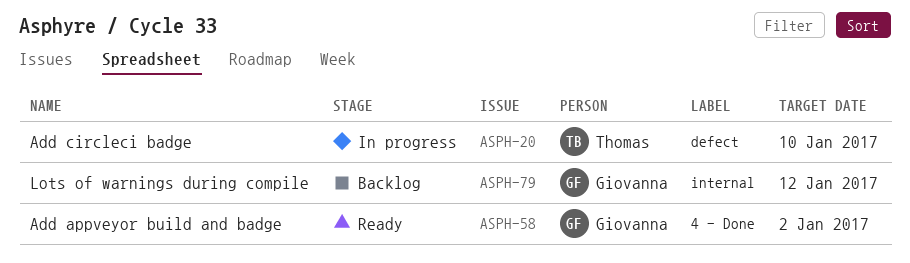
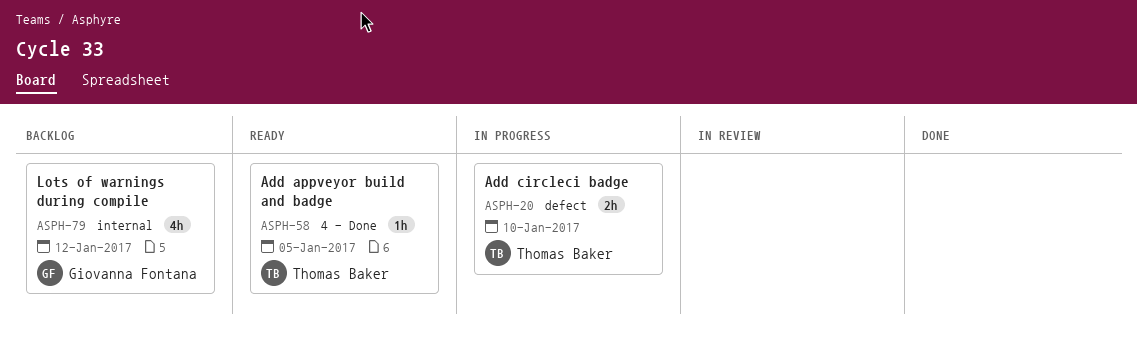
ASPH-58, owner: Giovanna Fontana -> Thomas Baker
ASPH-58, due: Jan 2 -> Jan 5

